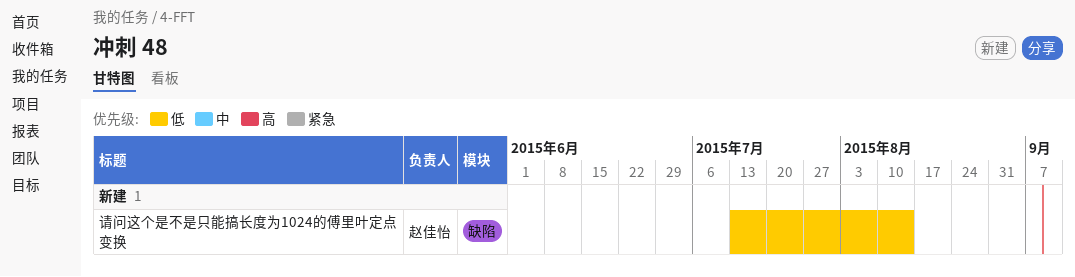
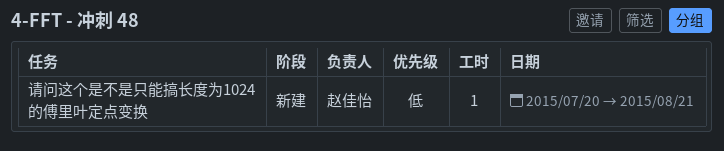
请问这个是不是只能搞长度为1024的傅里叶定点变换, start: Jul 13 -> Jul 20
请问这个是不是只能搞长度为1024的傅里叶定点变换, due: Aug 14 -> Aug 21

